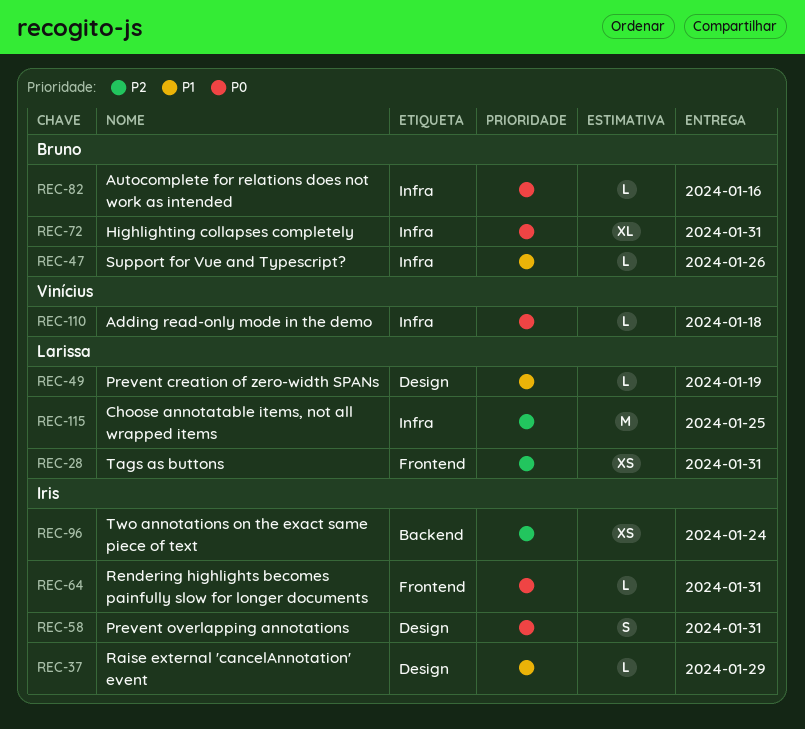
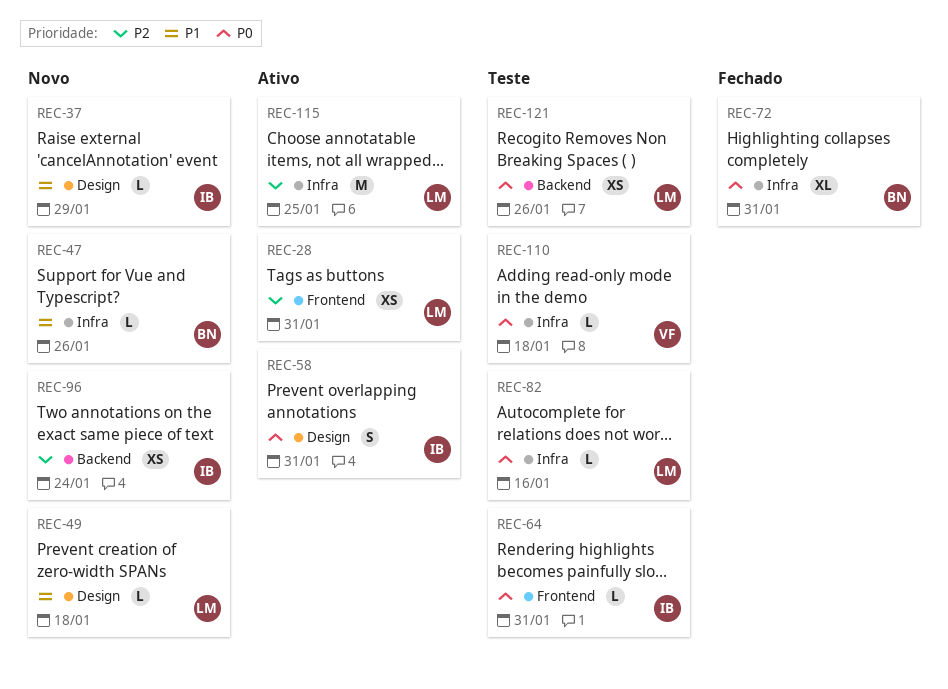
REC-49, due: Jan 19 -> Jan 18
REC-82, owner: Bruno -> Larissa
REC-121: none -> present

